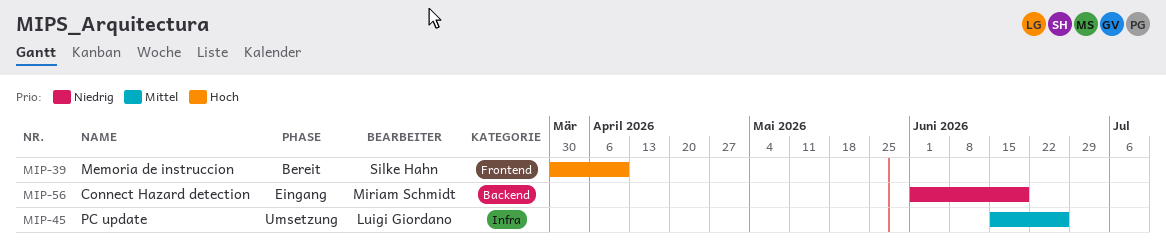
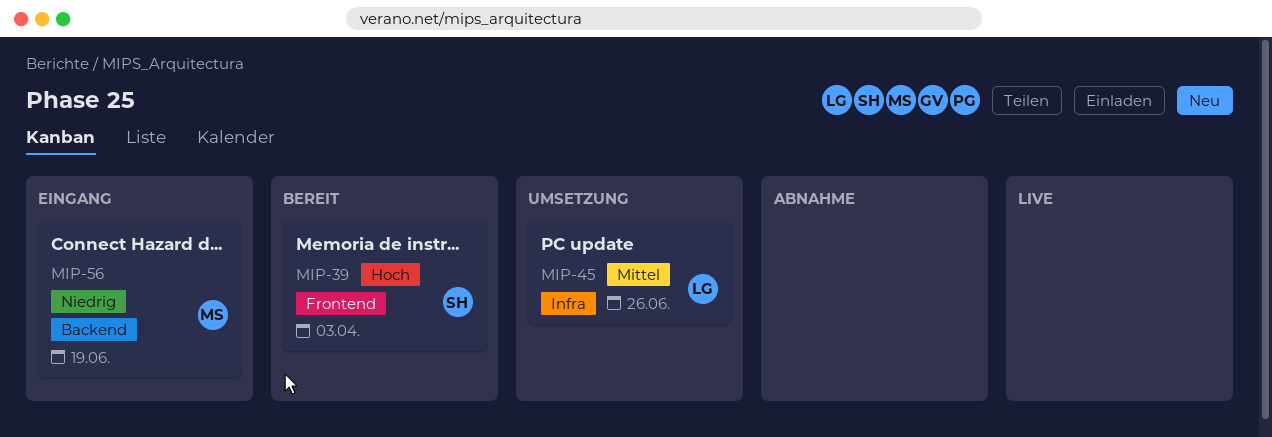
MIP-39, due: Apr 10 -> Apr 3

